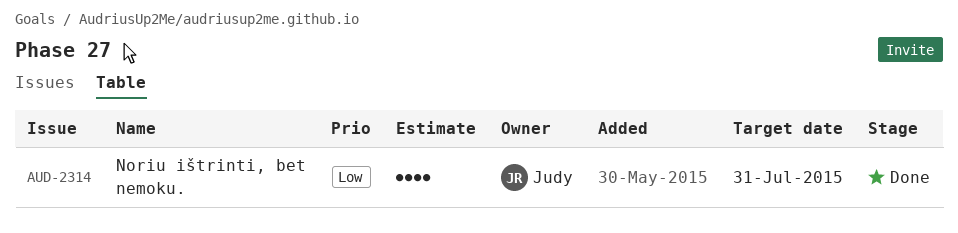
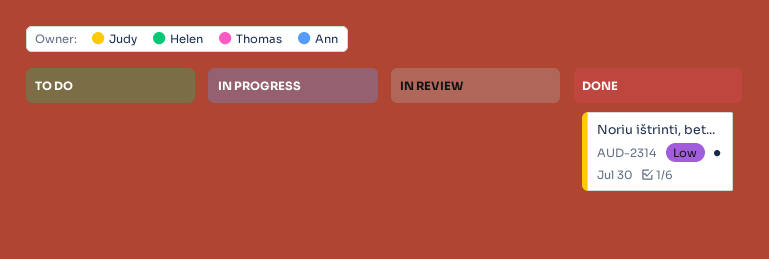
AUD-2314, estimate: 4 -> 1
AUD-2314, due: Jul 31 -> Jul 30

